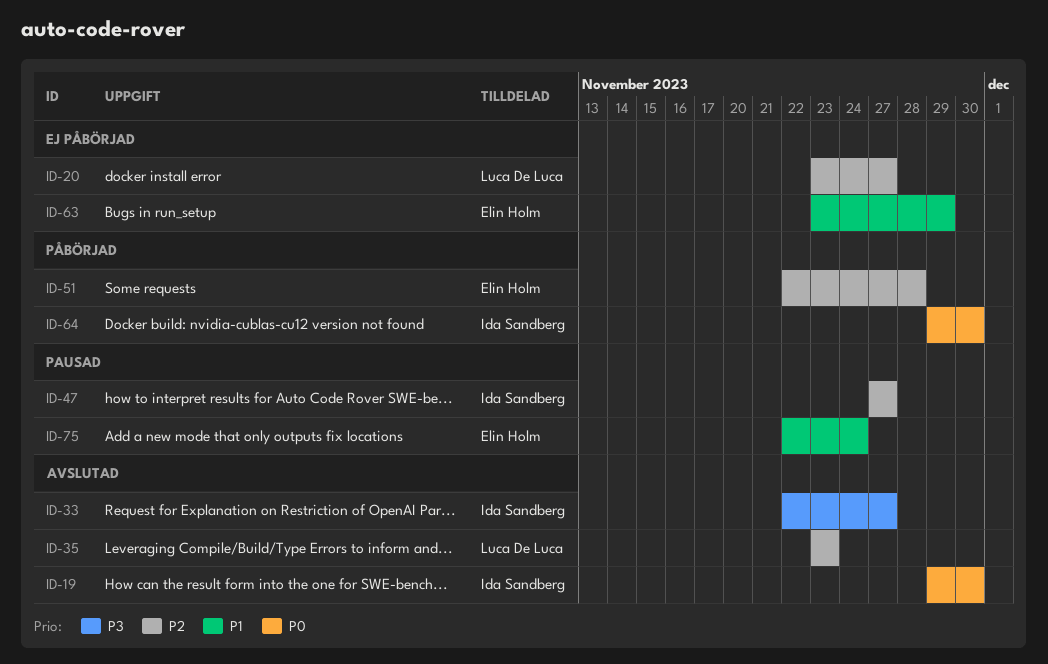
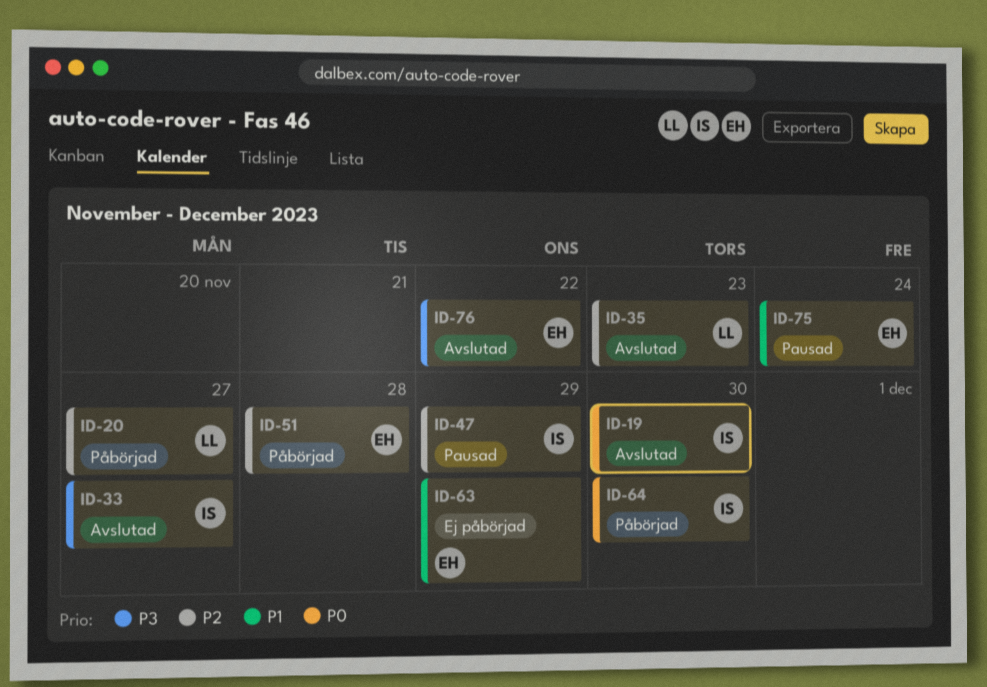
ID-20, status: Ej påbörjad -> Påbörjad
ID-47, due: Nov 27 -> Nov 29
ID-76: none -> present

